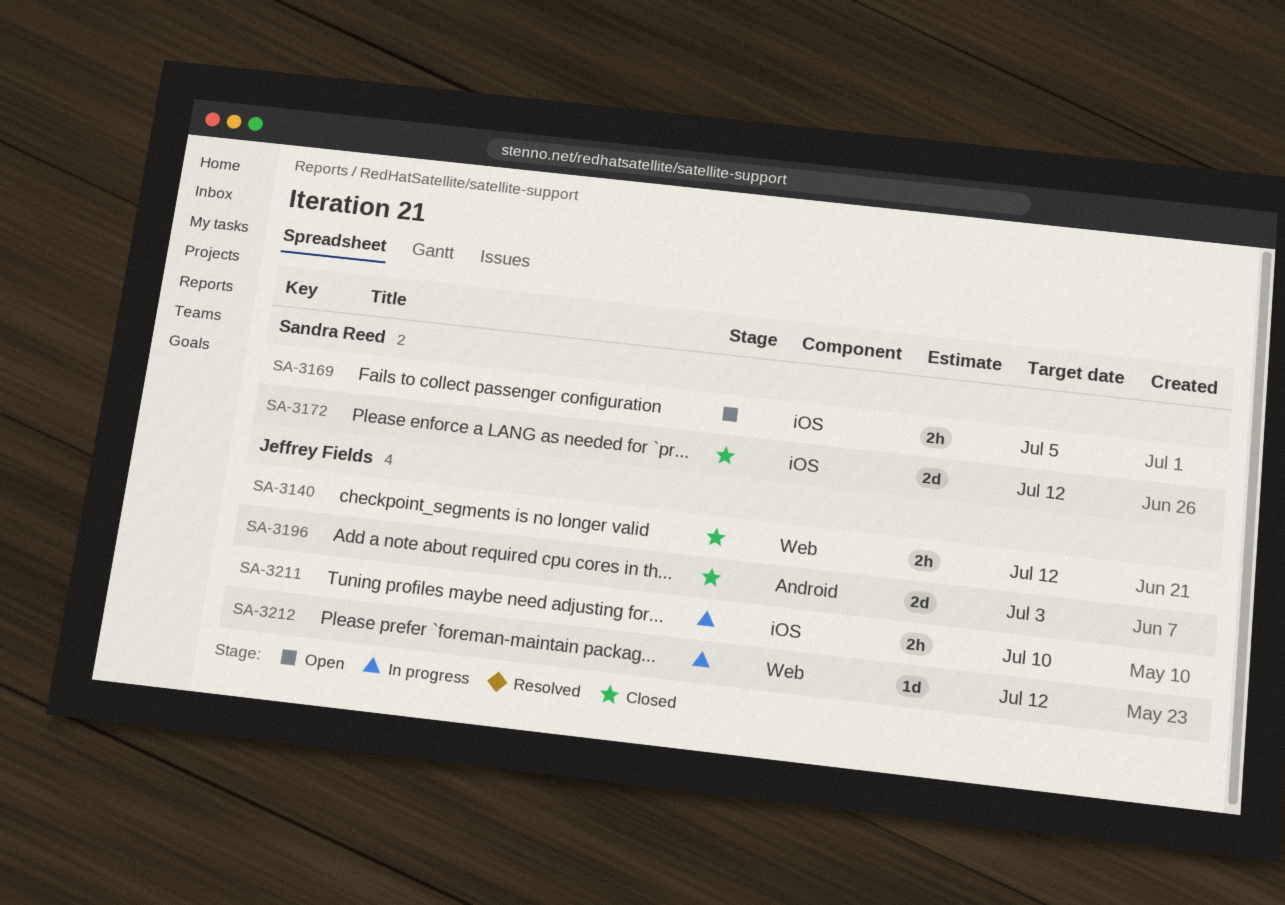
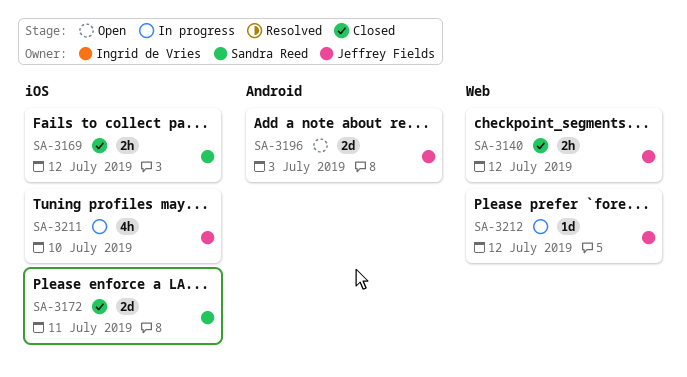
SA-3169, status: Open -> Closed
SA-3169, due: Jul 5 -> Jul 12
SA-3172, due: Jul 12 -> Jul 11
SA-3196, status: Closed -> Open
SA-3211, estimate: 2h -> 4h

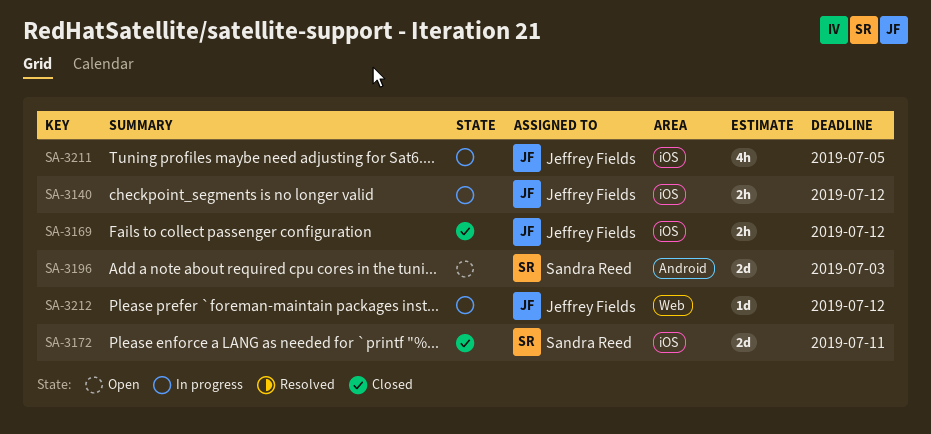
SA-3140, status: Closed -> In progress
SA-3140, label: Web -> iOS
SA-3169, owner: Sandra Reed -> Jeffrey Fields
SA-3196, owner: Jeffrey Fields -> Sandra Reed
SA-3211, due: Jul 10 -> Jul 5

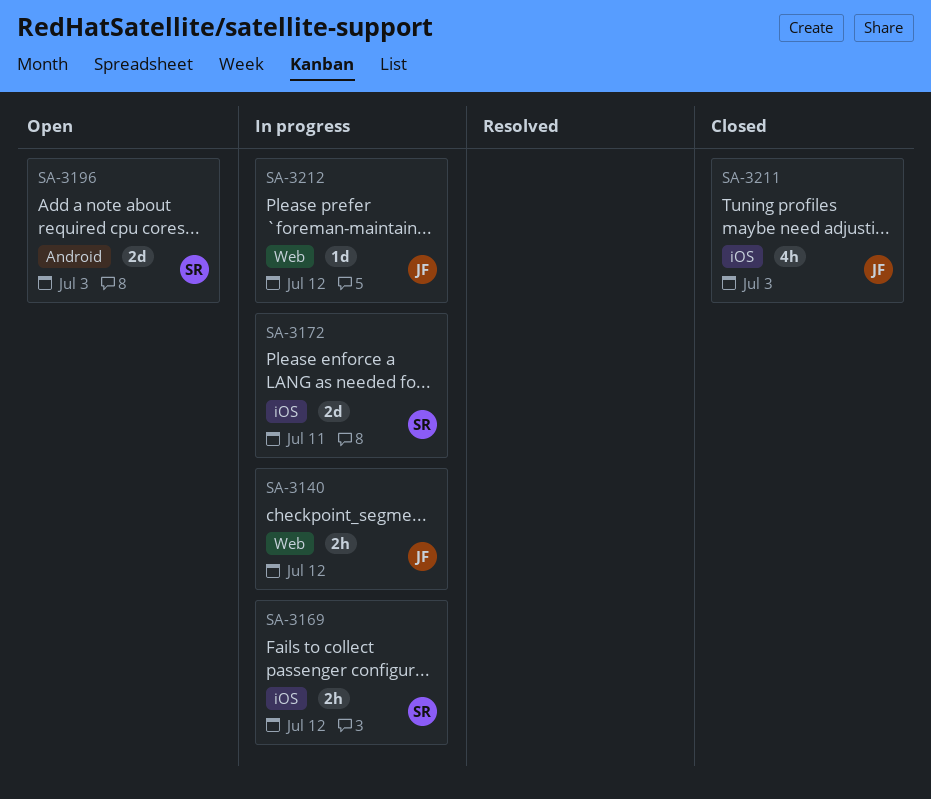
SA-3140, label: iOS -> Web
SA-3169, status: Closed -> In progress
SA-3169, owner: Jeffrey Fields -> Sandra Reed
SA-3172, status: Closed -> In progress
SA-3211, status: In progress -> Closed
SA-3211, due: Jul 5 -> Jul 3

